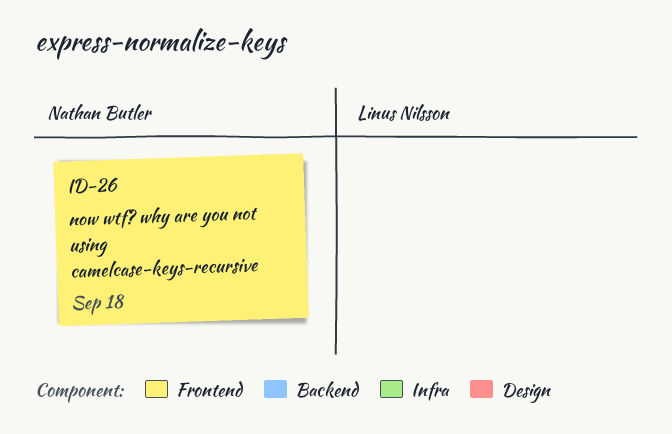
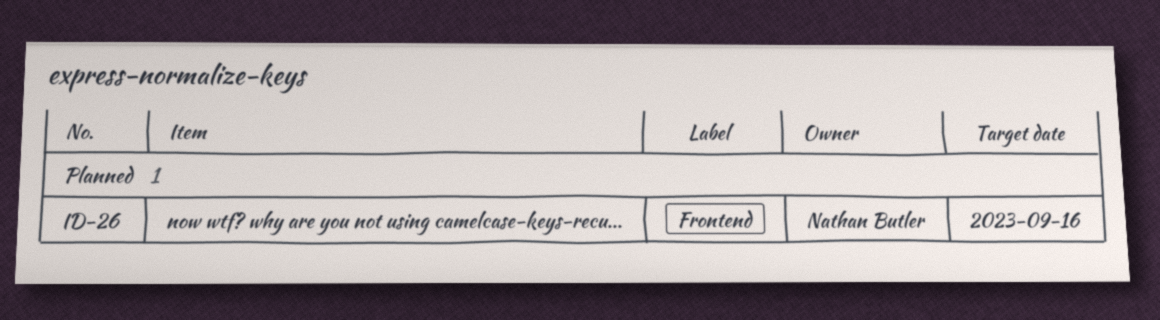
ID-26, due: Sep 18 -> Sep 16

